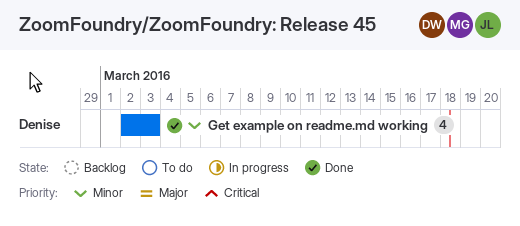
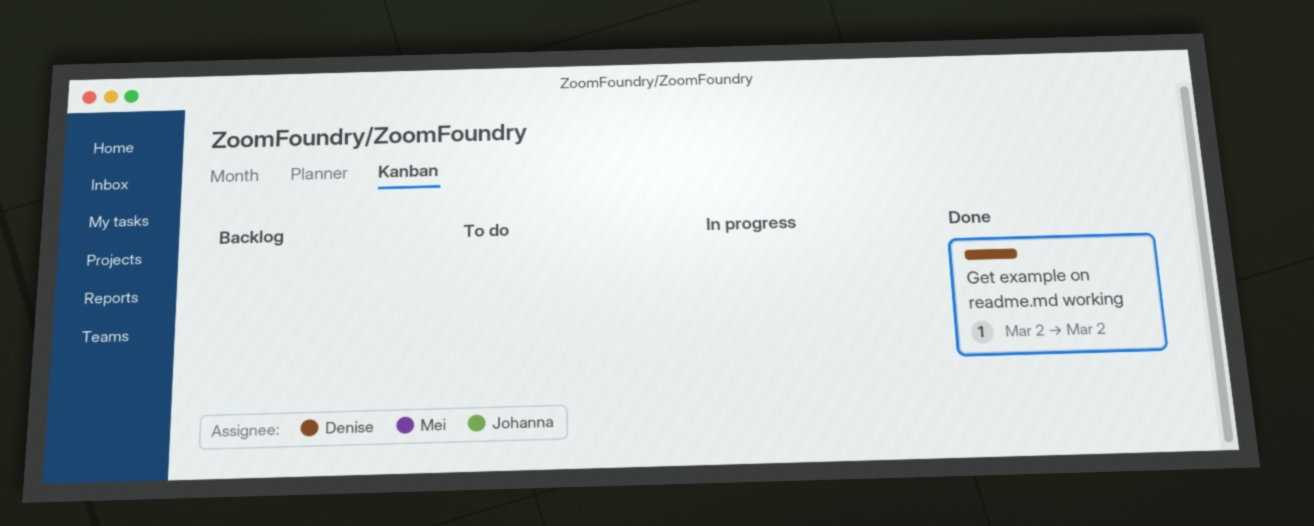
Get example on readme.md working, estimate: 4 -> 1
Get example on readme.md working, due: Mar 3 -> Mar 2

